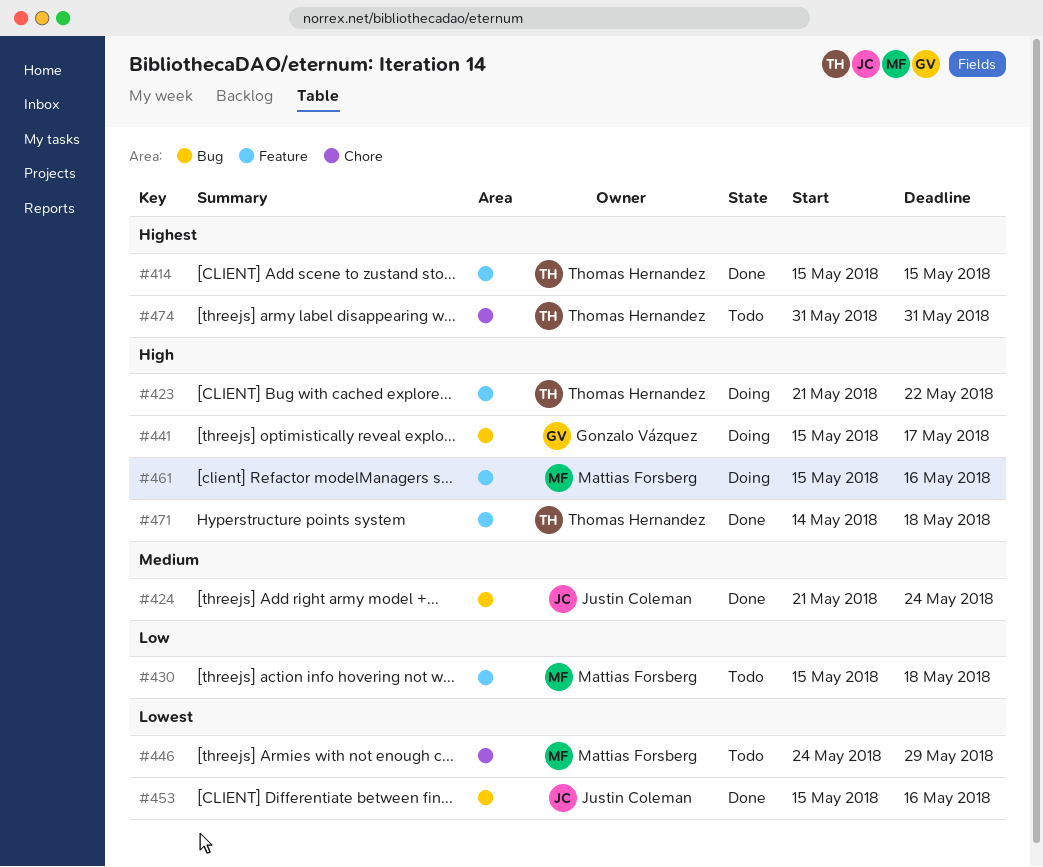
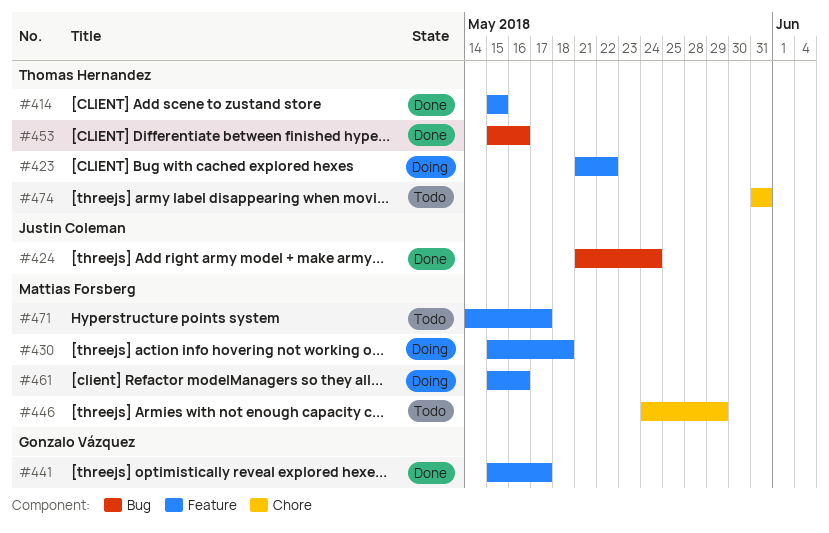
#430, status: Todo -> Doing
#441, status: Doing -> Done
#441, label: Bug -> Feature
#453, owner: Justin Coleman -> Thomas Hernandez
#471, status: Done -> Todo
#471, owner: Thomas Hernandez -> Mattias Forsberg
#471, due: May 18 -> May 17

